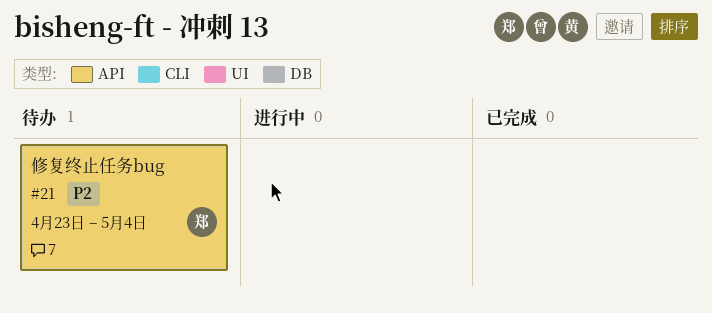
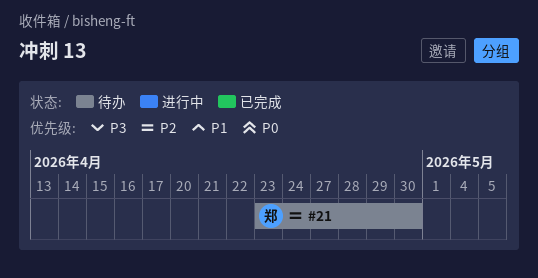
#21, due: May 4 -> Apr 30

